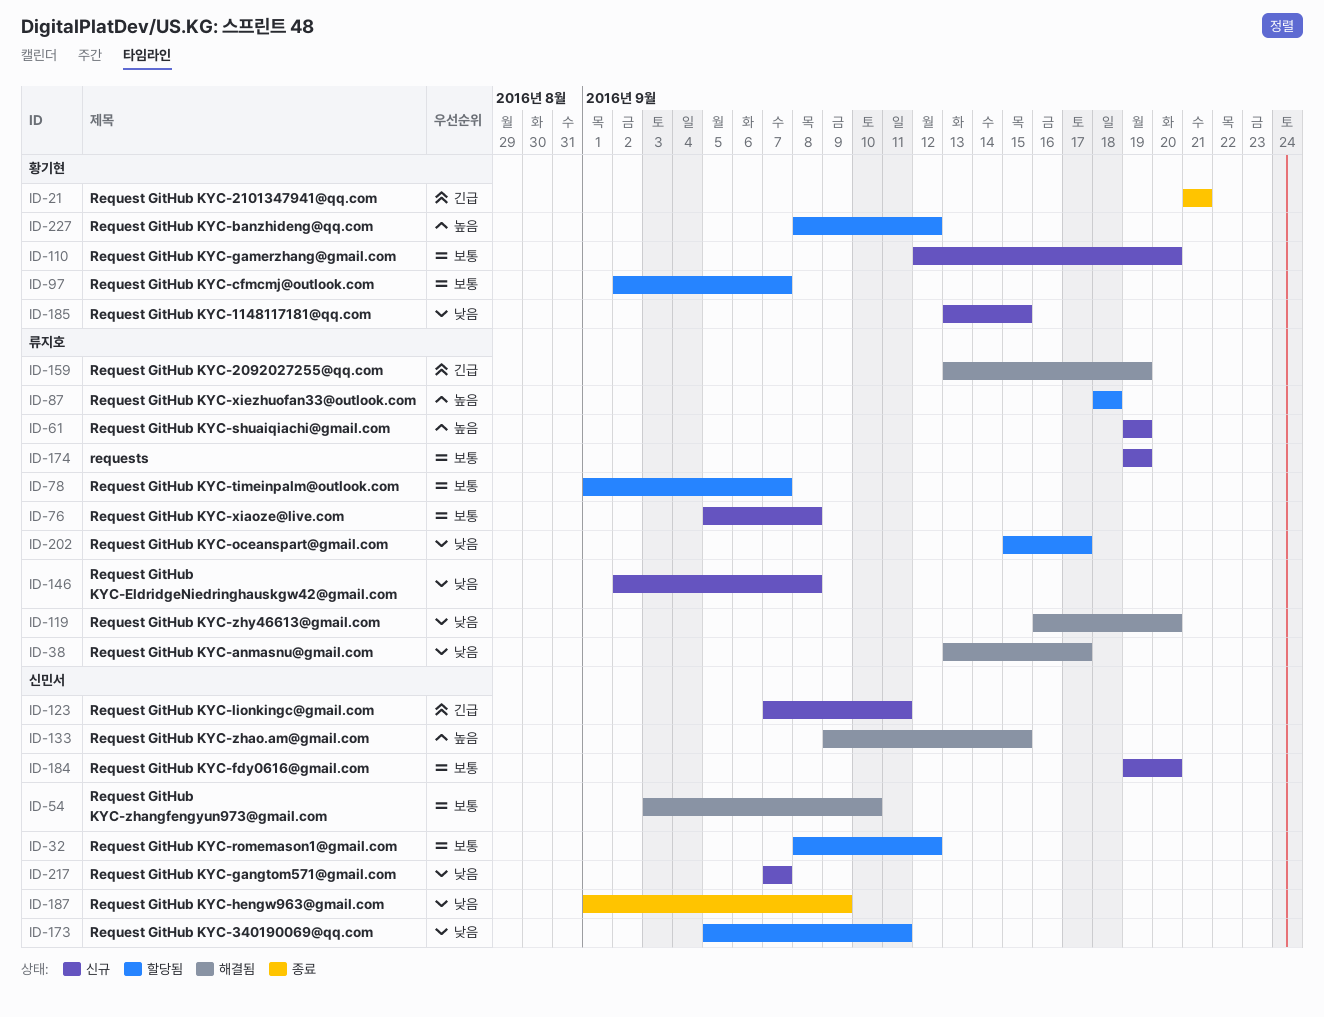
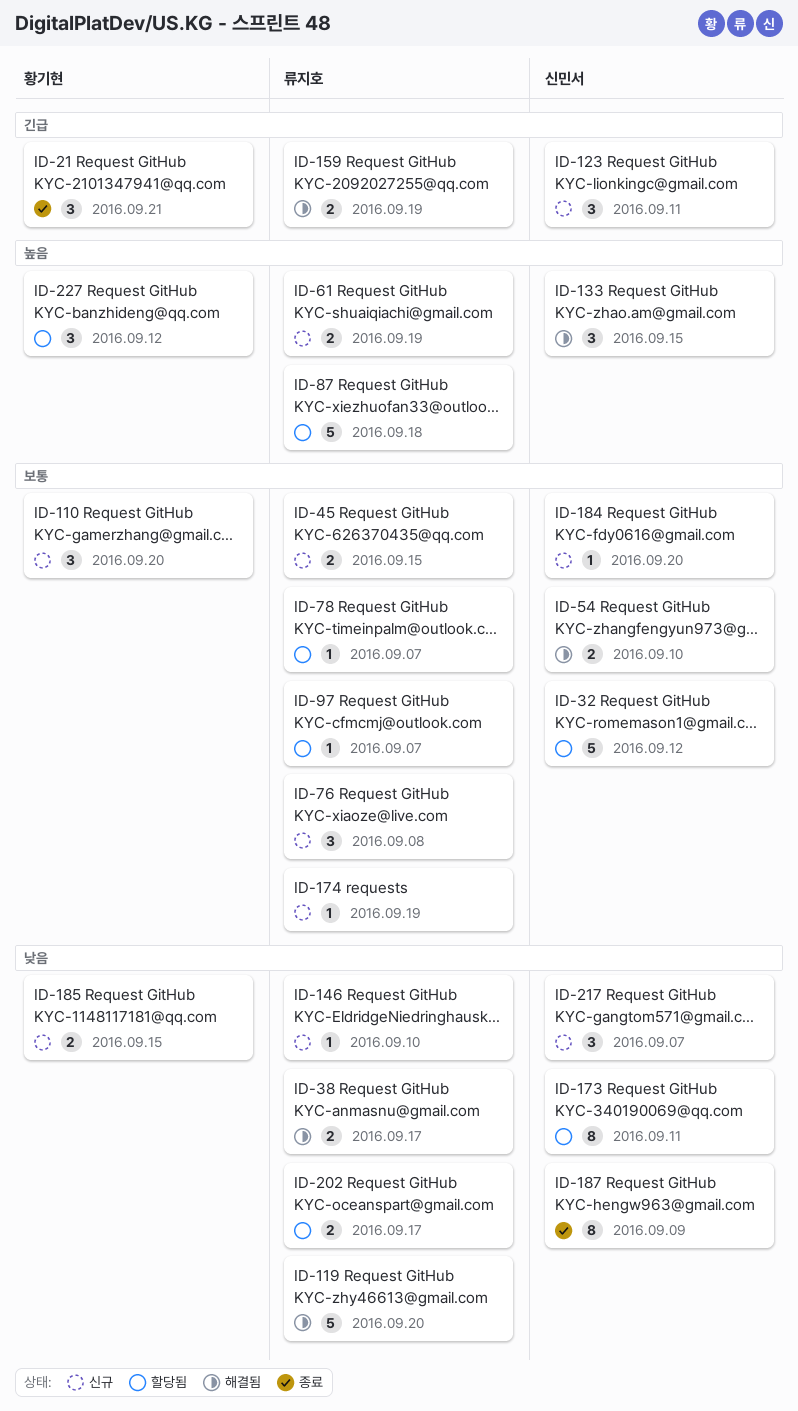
ID-45: none -> present
ID-97, owner: 황기현 -> 류지호
ID-146, due: Sep 8 -> Sep 10

